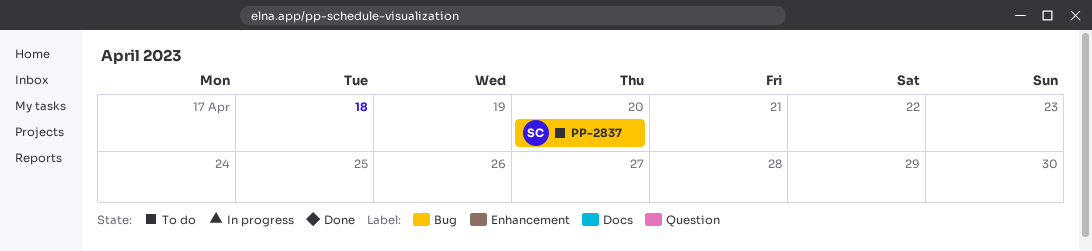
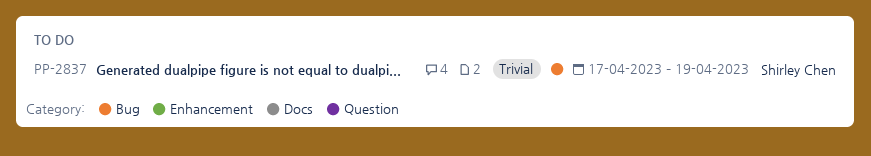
PP-2837, start: Apr 20 -> Apr 17
PP-2837, due: Apr 20 -> Apr 19

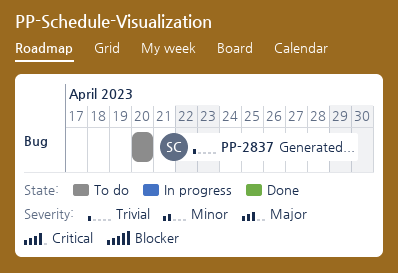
PP-2837, start: Apr 17 -> Apr 20
PP-2837, due: Apr 19 -> Apr 20

